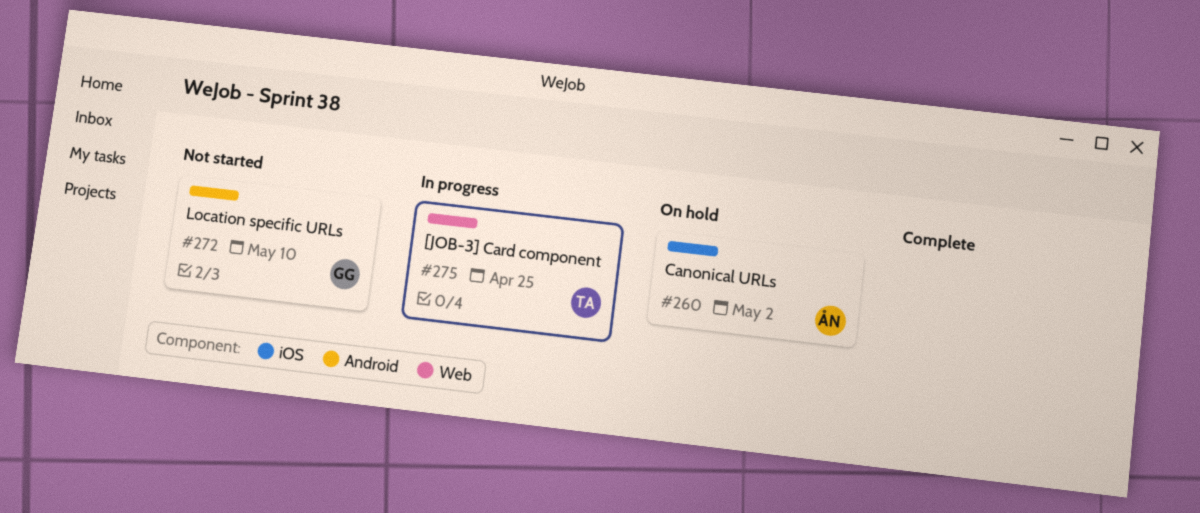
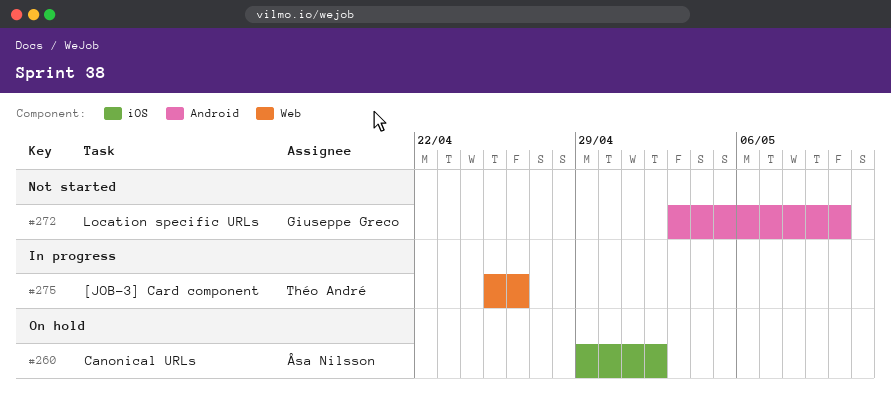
#275, due: Apr 25 -> Apr 26

